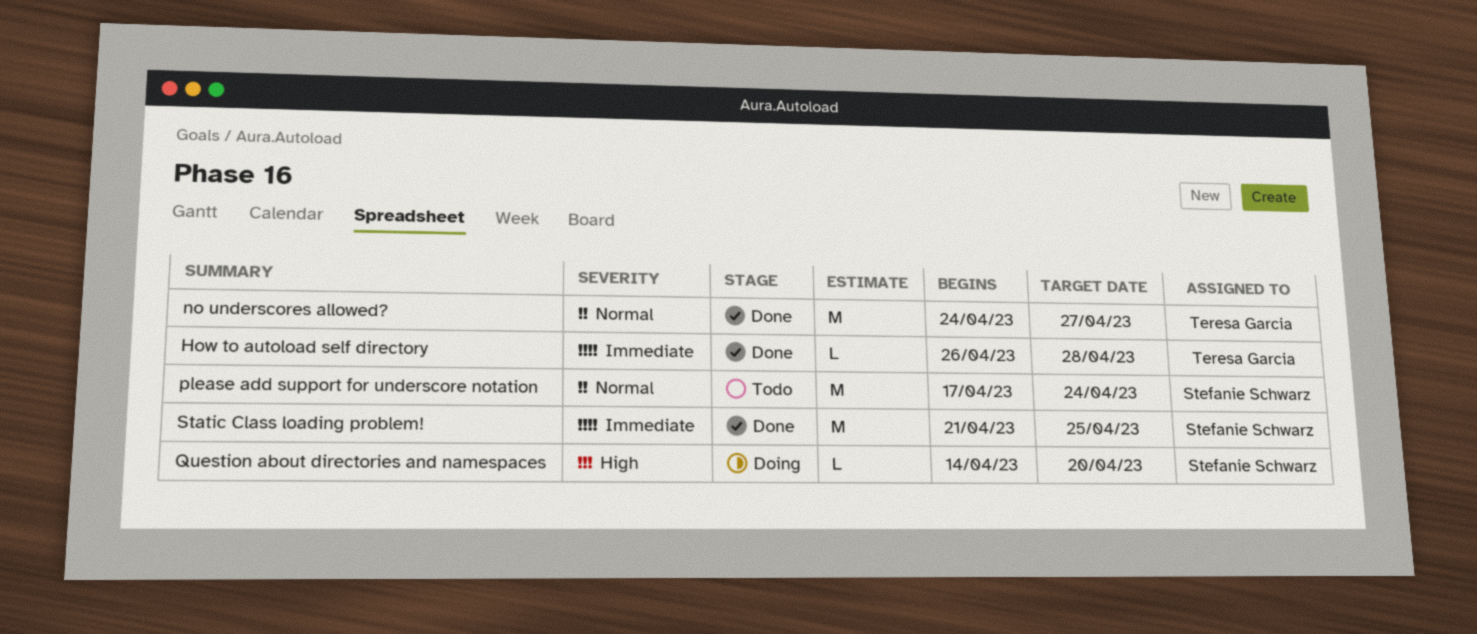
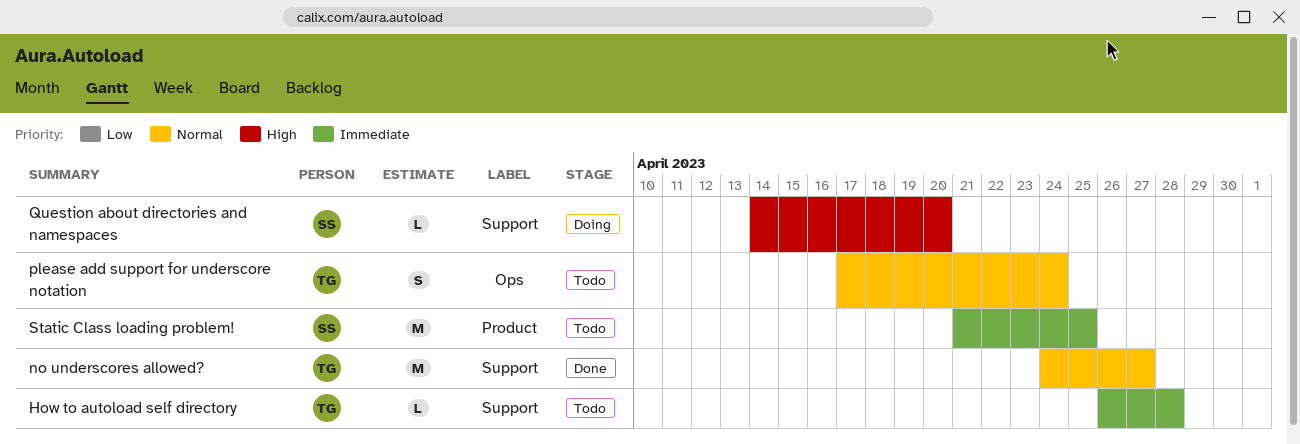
How to autoload self directory, status: Done -> Todo
please add support for underscore notation, owner: Stefanie Schwarz -> Teresa Garcia
please add support for underscore notation, estimate: M -> S
Static Class loading problem!, status: Done -> Todo

